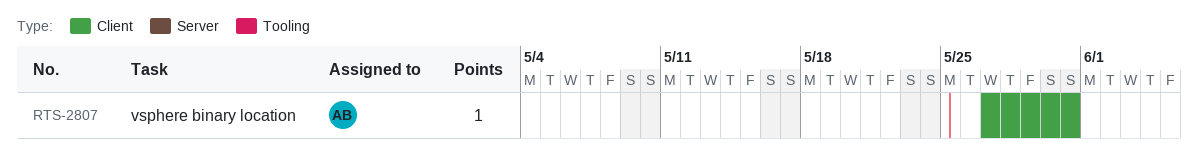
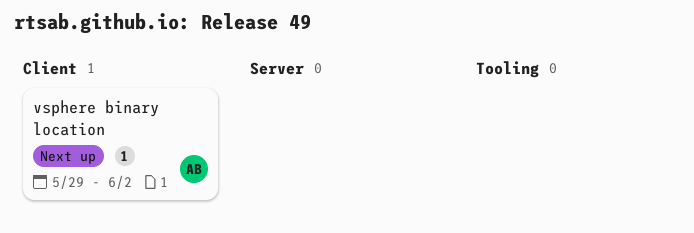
vsphere binary location, start: May 27 -> May 29
vsphere binary location, due: May 31 -> Jun 2

